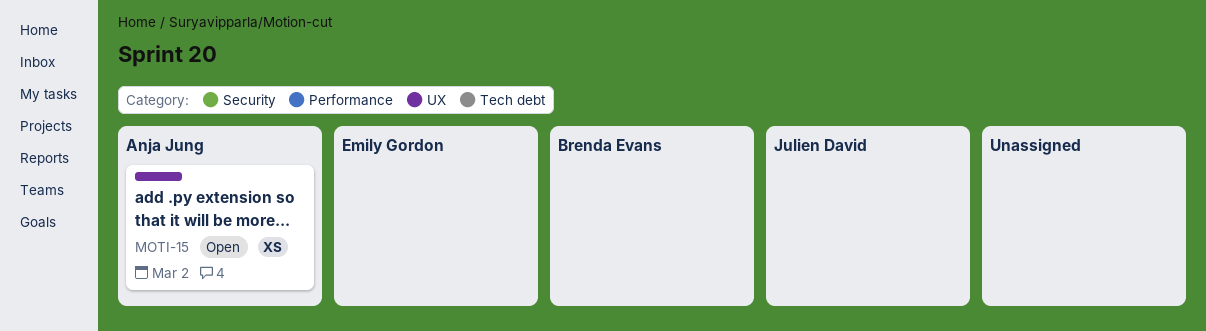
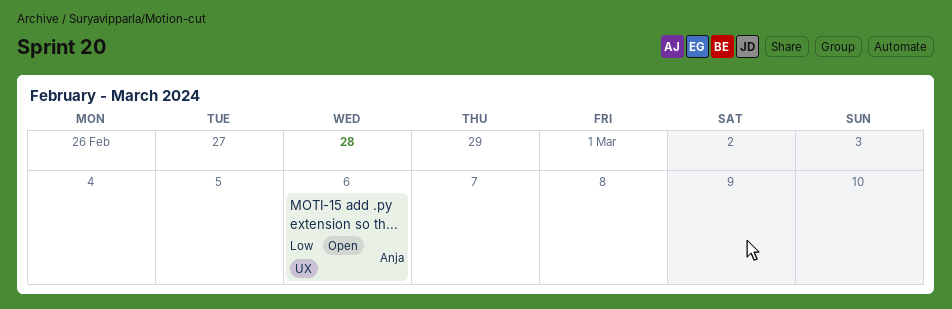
MOTI-15, due: Mar 2 -> Mar 6

